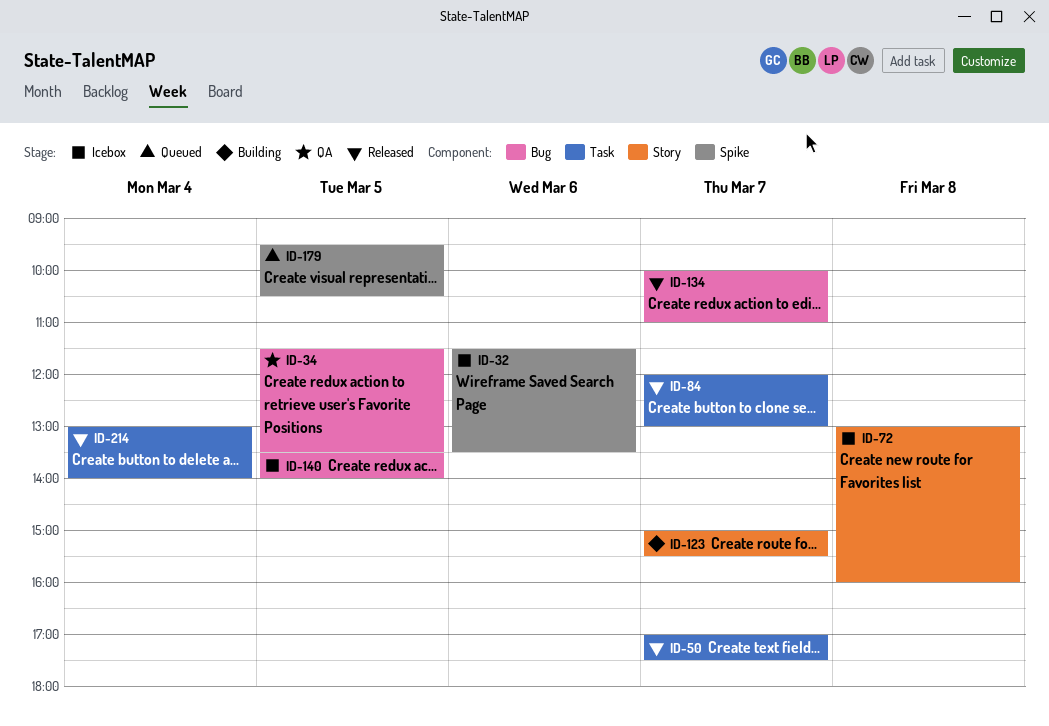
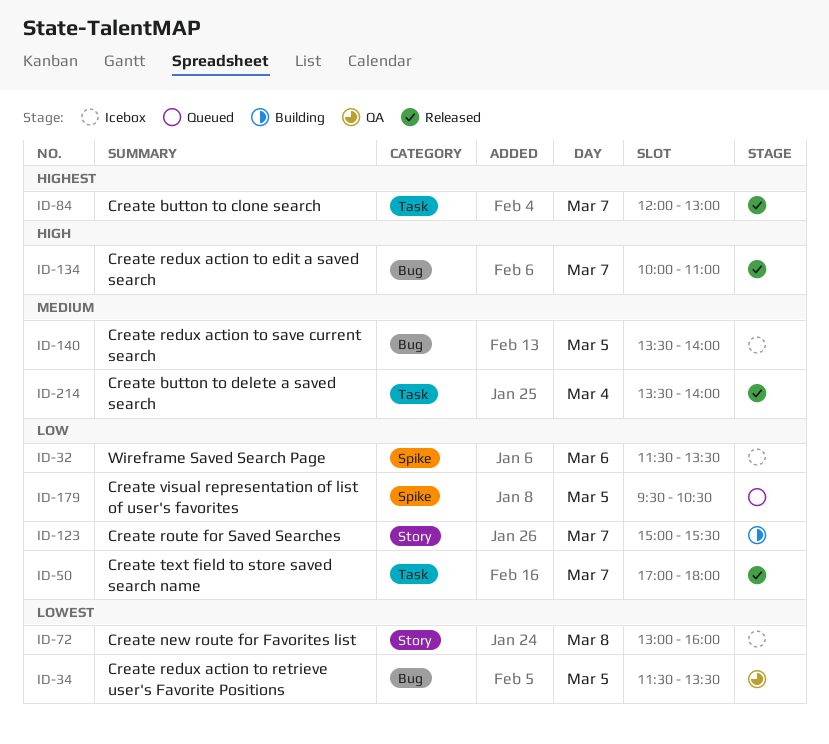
ID-50, ends: 17:30 -> 18:00
ID-214, begins: 13:00 -> 13:30

